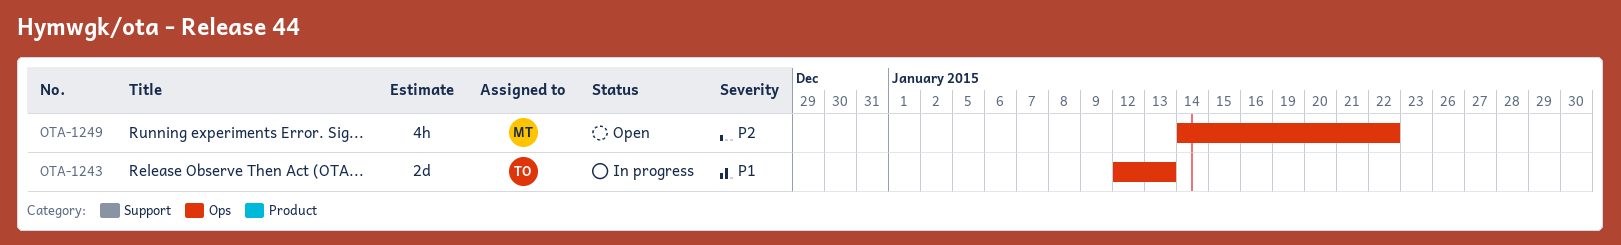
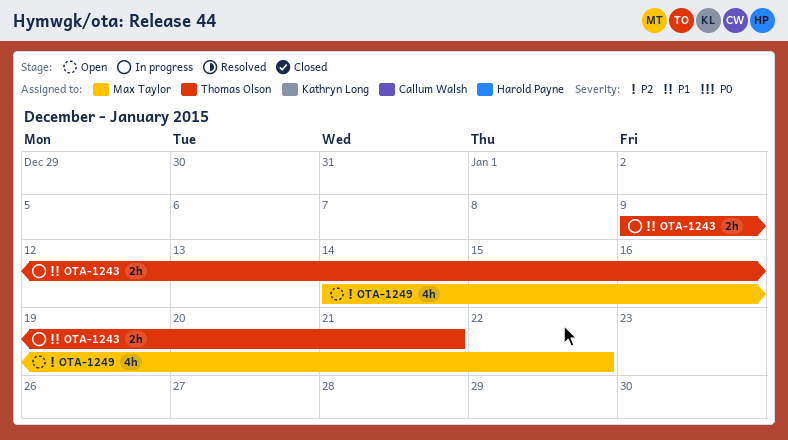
OTA-1243, estimate: 2d -> 2h
OTA-1243, start: Jan 12 -> Jan 9
OTA-1243, due: Jan 13 -> Jan 21

